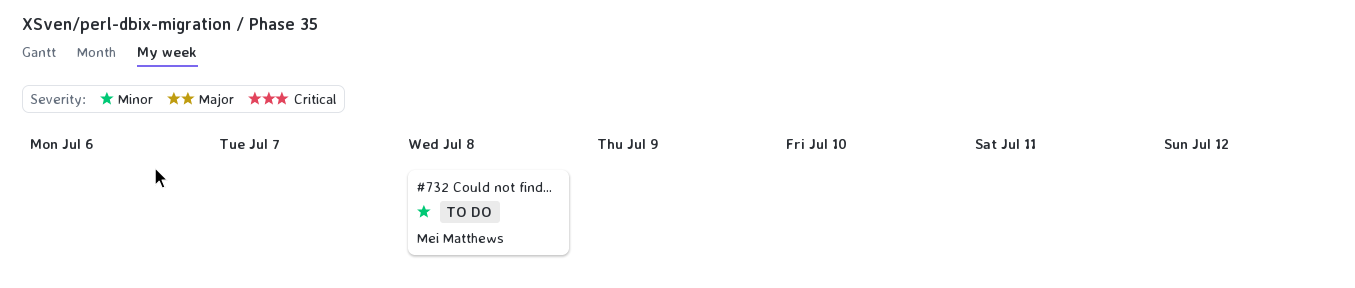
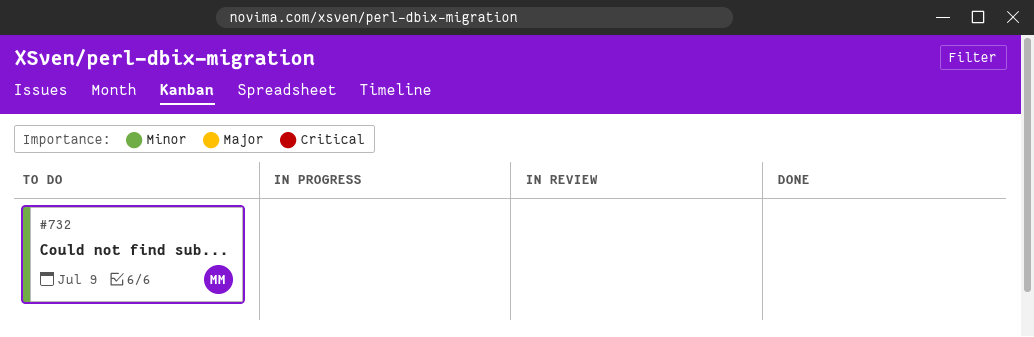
#732, due: Jul 8 -> Jul 9

